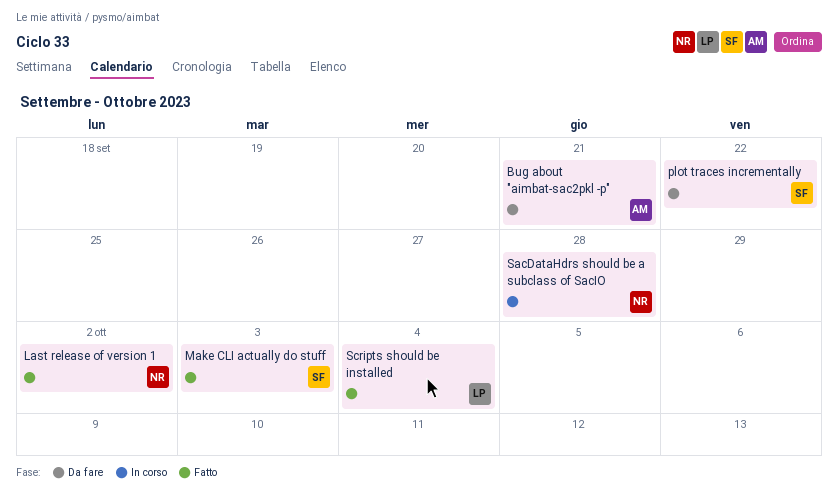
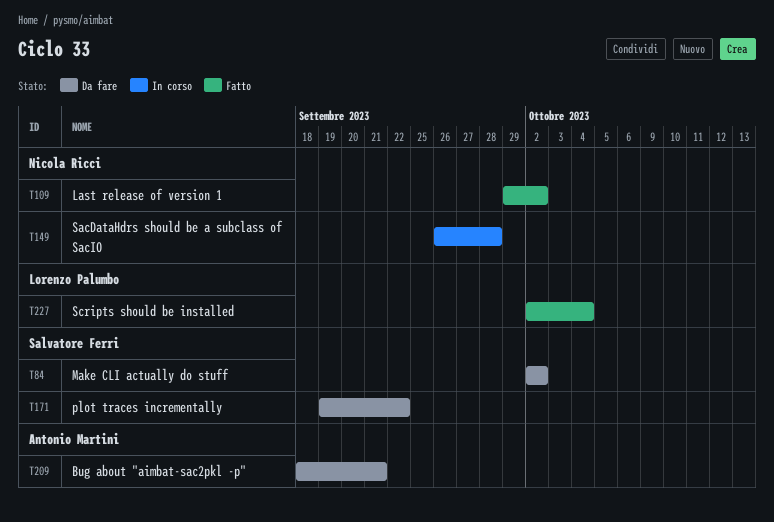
Make CLI actually do stuff, status: Fatto -> Da fare
Make CLI actually do stuff, due: Oct 3 -> Oct 2

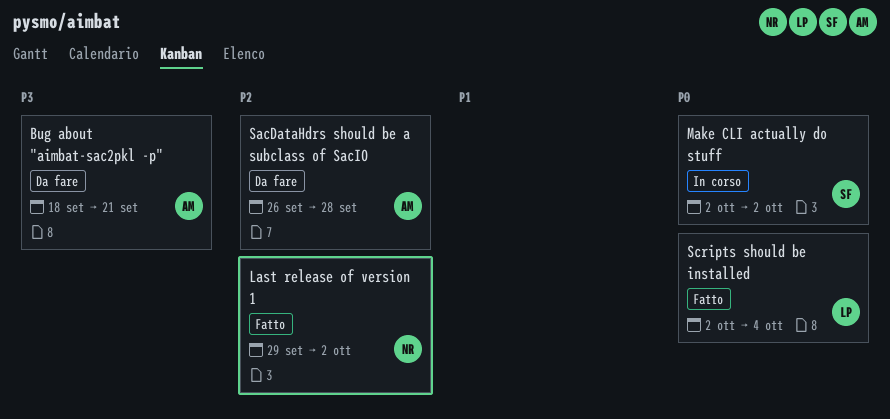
Make CLI actually do stuff, status: Da fare -> In corso
plot traces incrementally: present -> none
SacDataHdrs should be a subclass of SacIO, status: In corso -> Da fare
SacDataHdrs should be a subclass of SacIO, owner: Nicola Ricci -> Antonio Martini

